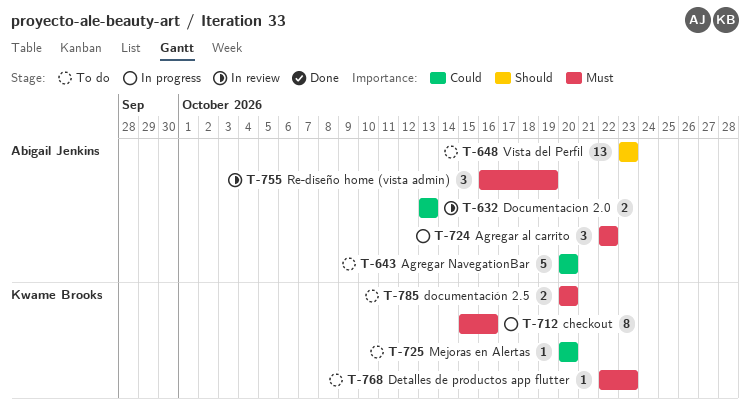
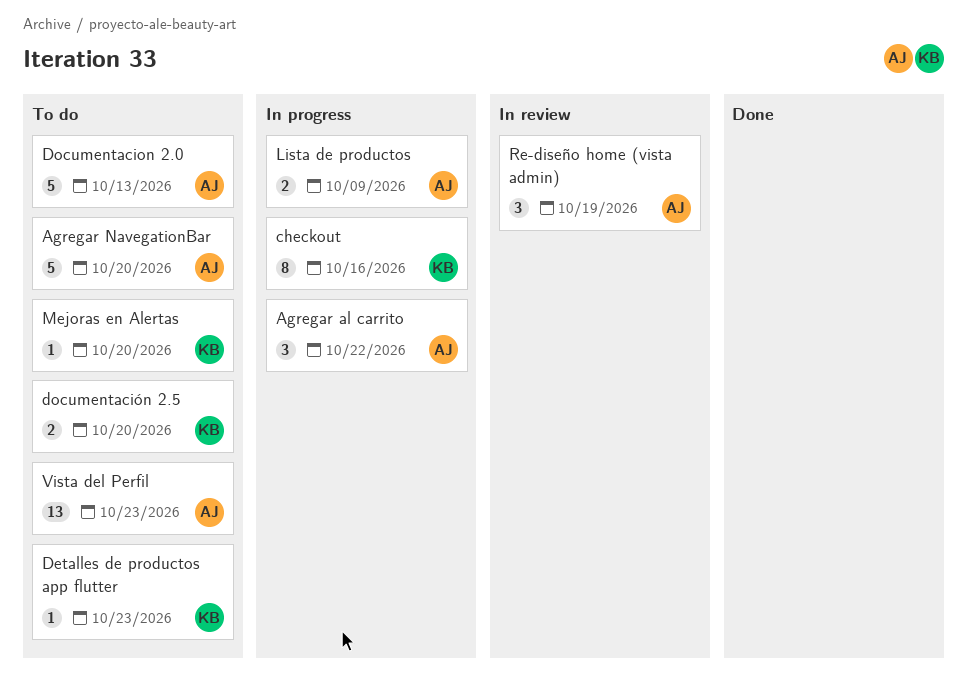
Documentacion 2.0, status: In review -> To do
Documentacion 2.0, estimate: 2 -> 5
Lista de productos: none -> present

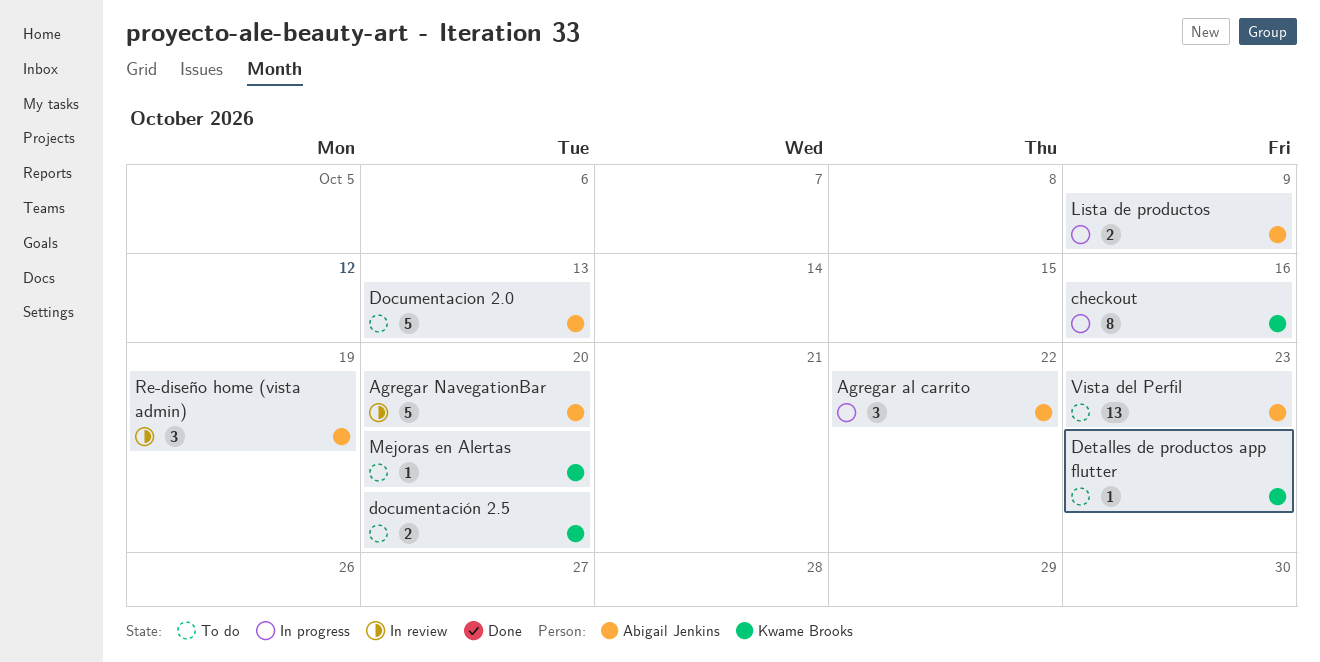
Agregar NavegationBar, status: To do -> In review

